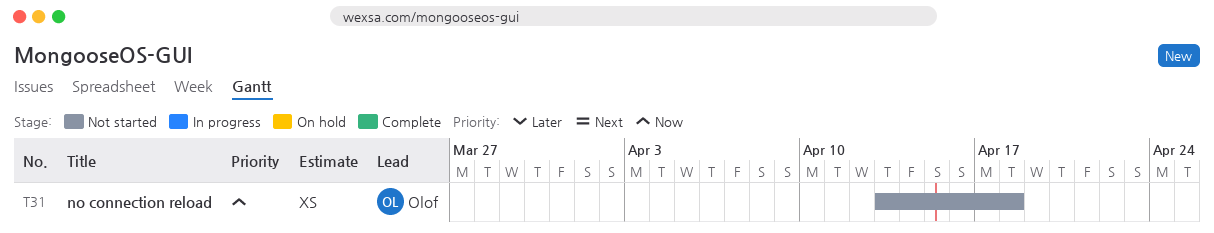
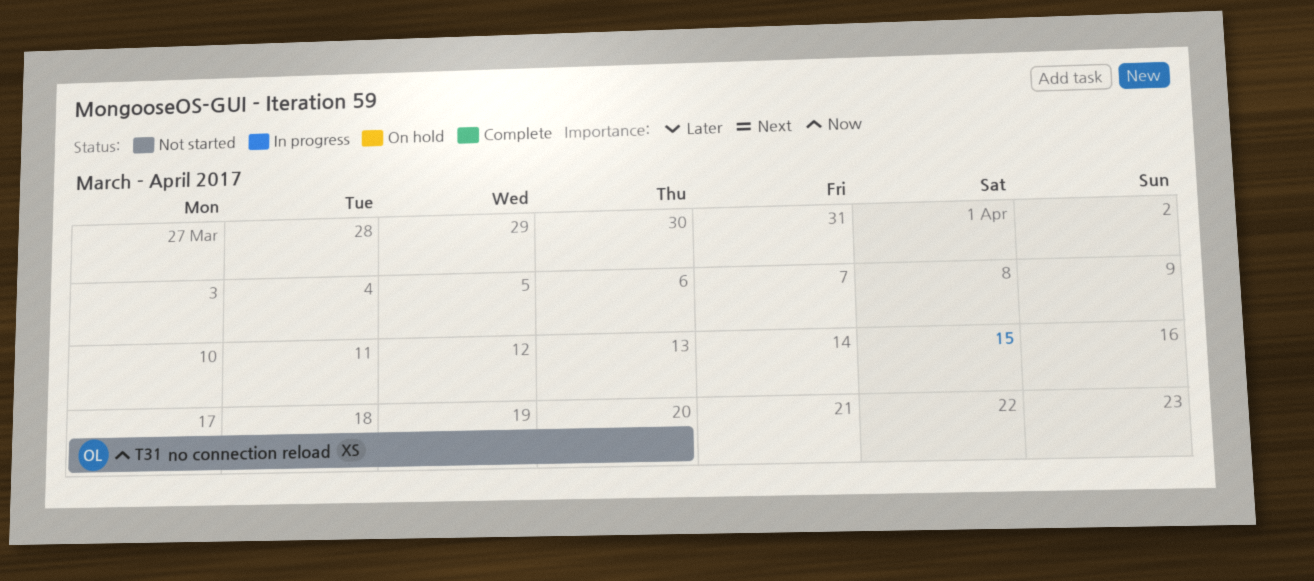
T31, start: Apr 13 -> Apr 17
T31, due: Apr 18 -> Apr 20

